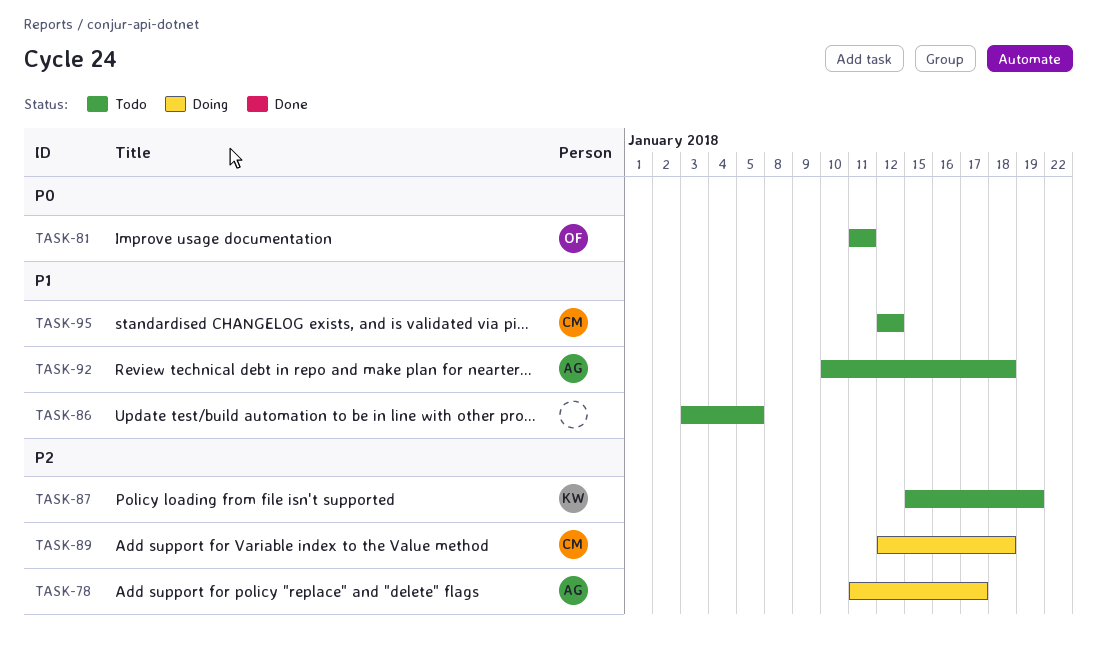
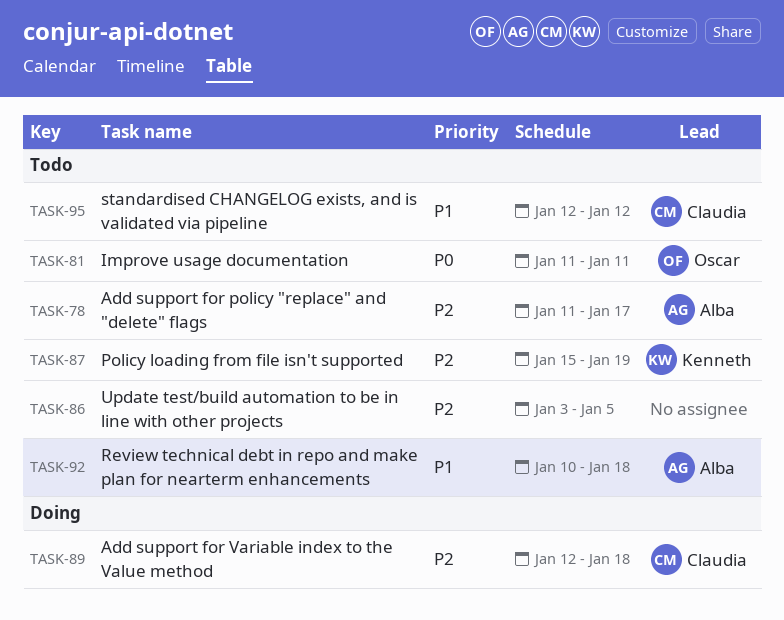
TASK-78, status: Doing -> Todo
TASK-86, priority: P1 -> P2

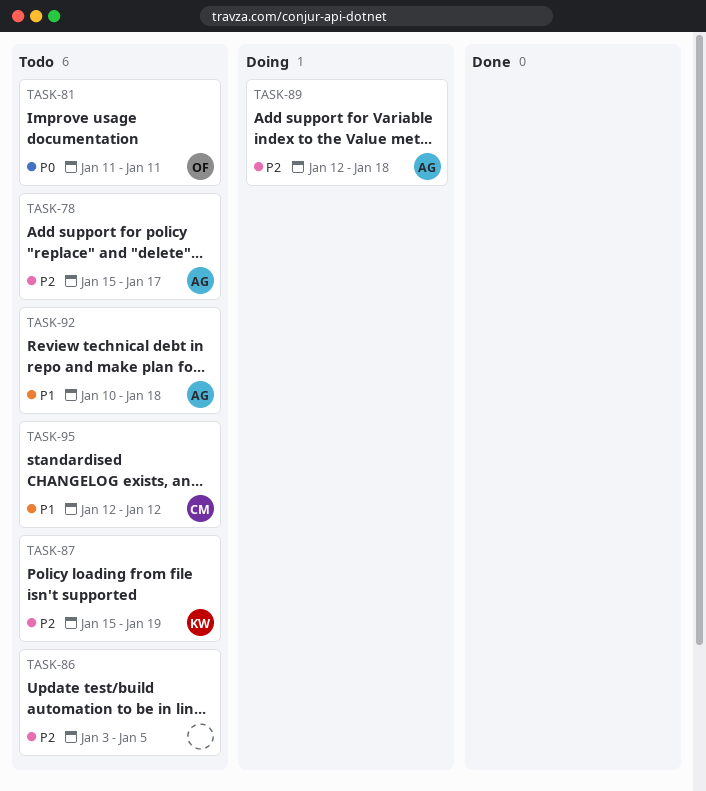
TASK-78, start: Jan 11 -> Jan 15
TASK-89, owner: Claudia -> Alba

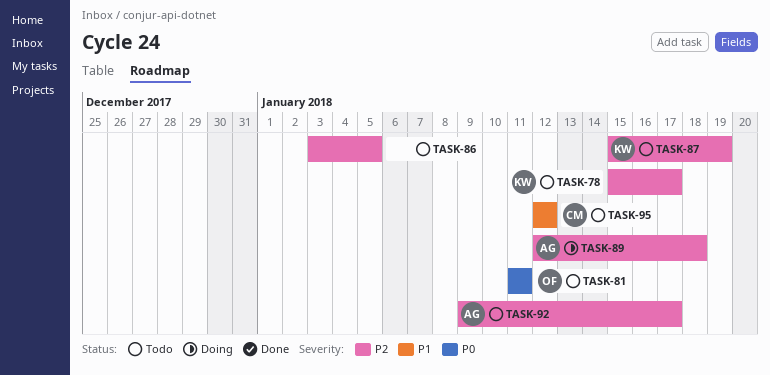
TASK-78, owner: AG -> KW
TASK-92, priority: P1 -> P2
TASK-92, start: Jan 10 -> Jan 9
TASK-92, due: Jan 18 -> Jan 17

